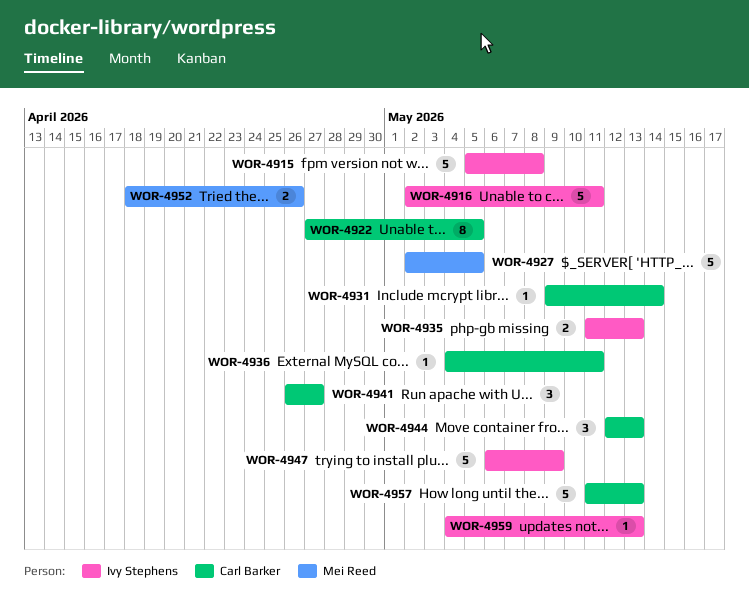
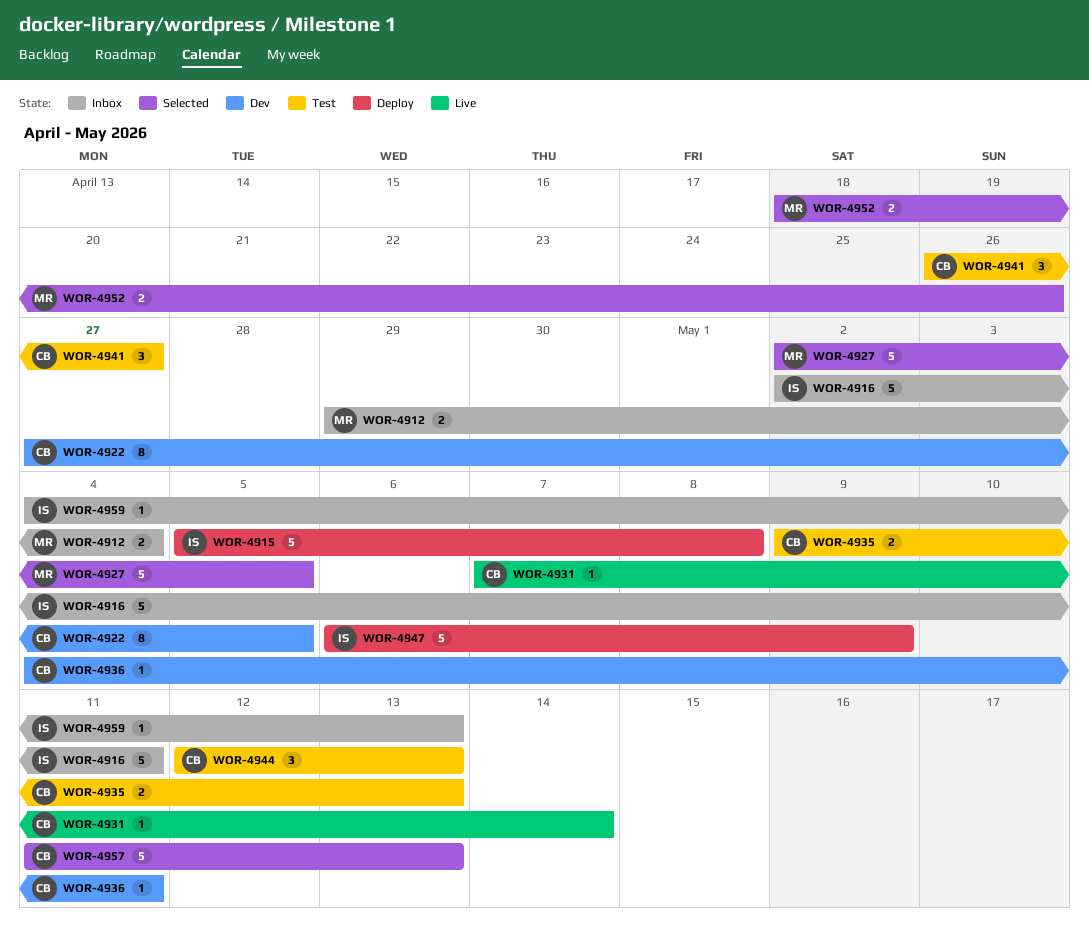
WOR-4912: none -> present
WOR-4931, start: May 9 -> May 7
WOR-4935, owner: Ivy Stephens -> Carl Barker
WOR-4935, start: May 11 -> May 9

